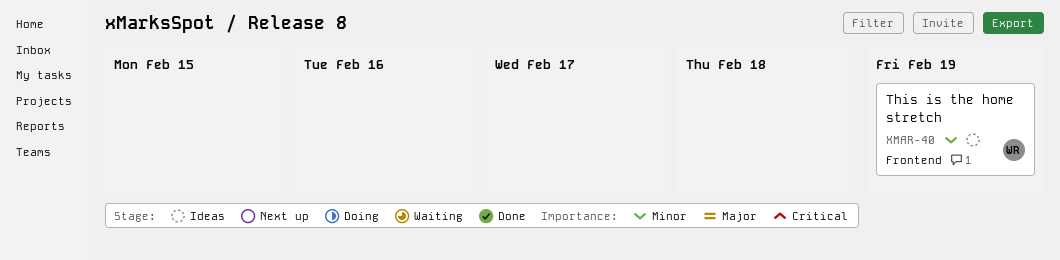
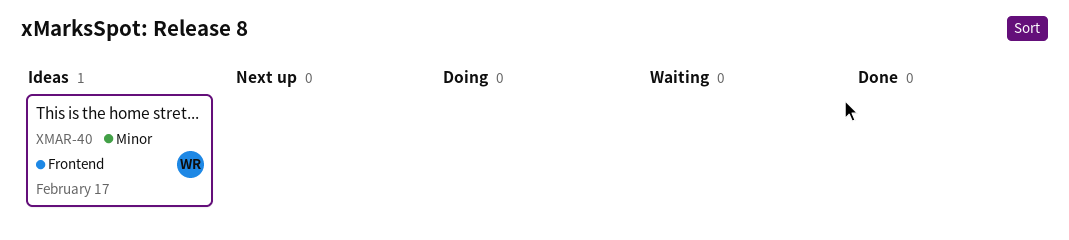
XMAR-40, due: Feb 19 -> Feb 17

